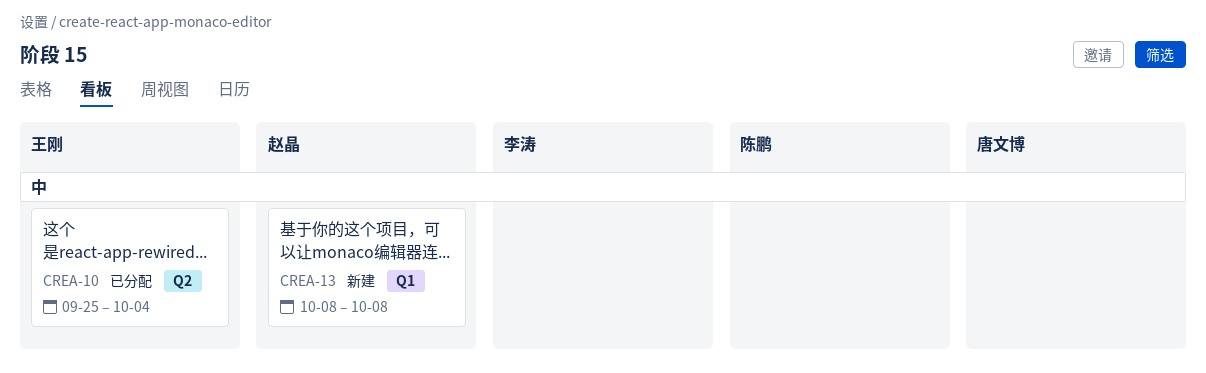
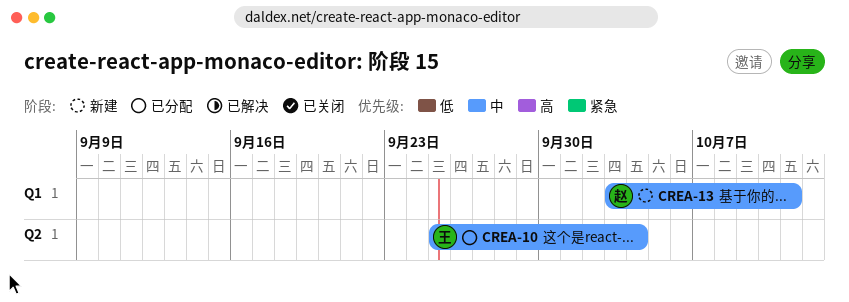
CREA-13, start: Oct 8 -> Oct 3
CREA-13, due: Oct 8 -> Oct 11

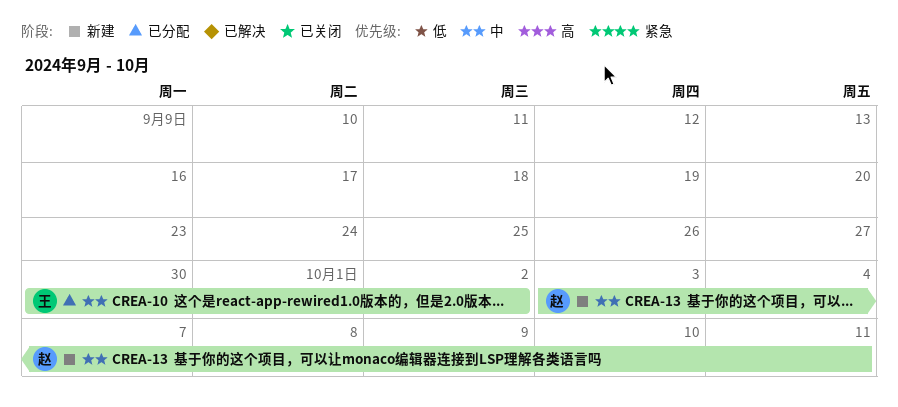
CREA-10, start: Sep 25 -> Sep 30
CREA-10, due: Oct 4 -> Oct 2

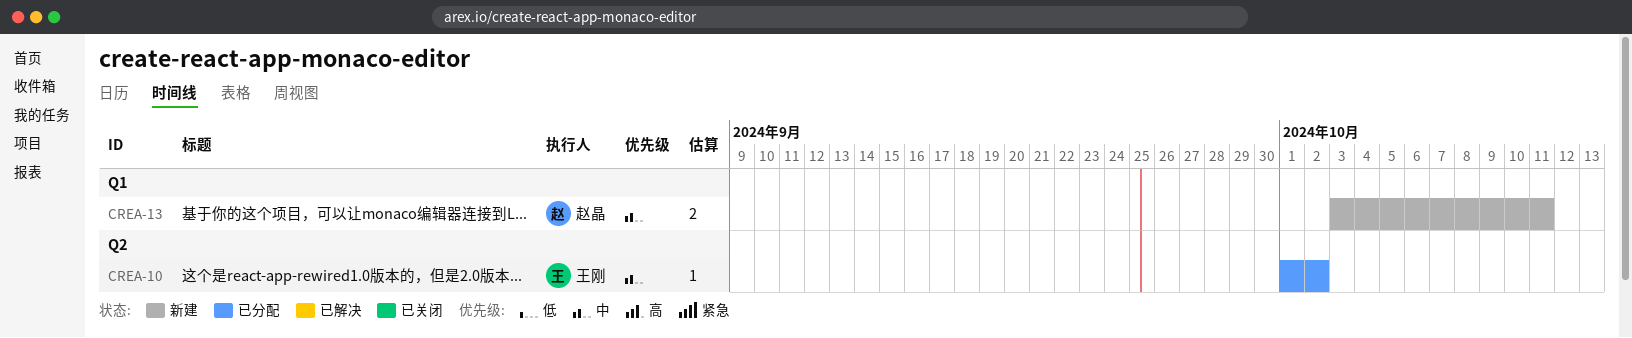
CREA-10, start: Sep 30 -> Oct 1

